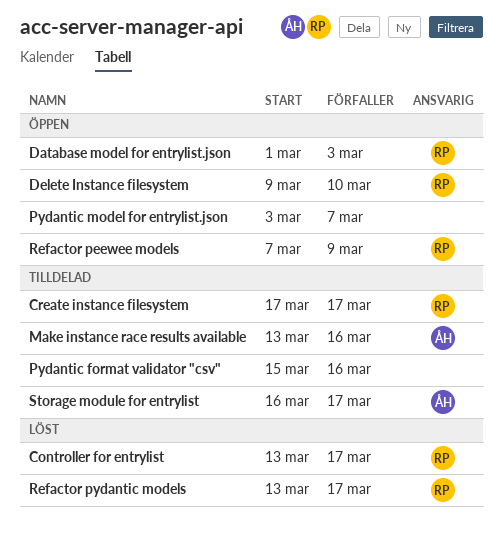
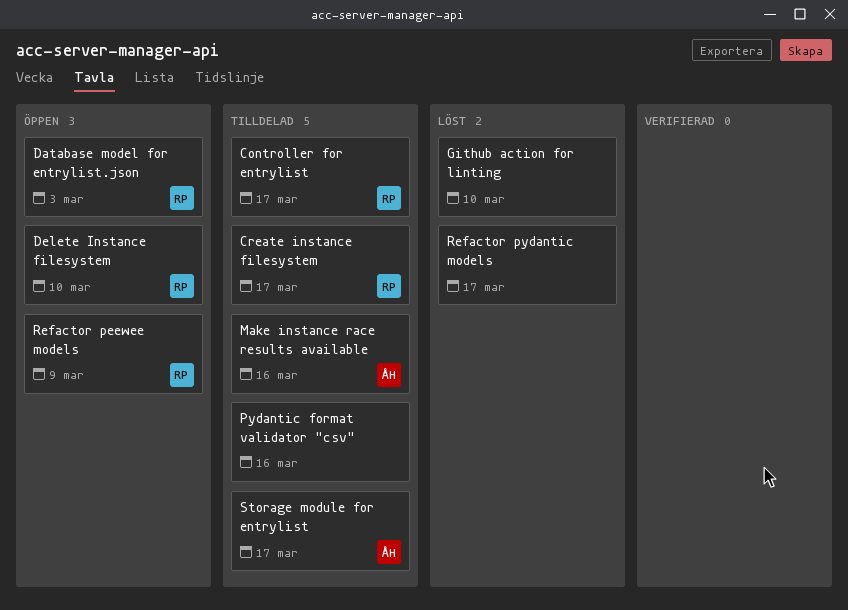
Controller for entrylist, status: Löst -> Tilldelad
Github action for linting: none -> present
Pydantic model for entrylist.json: present -> none
Refactor pydantic models, owner: RP -> none

